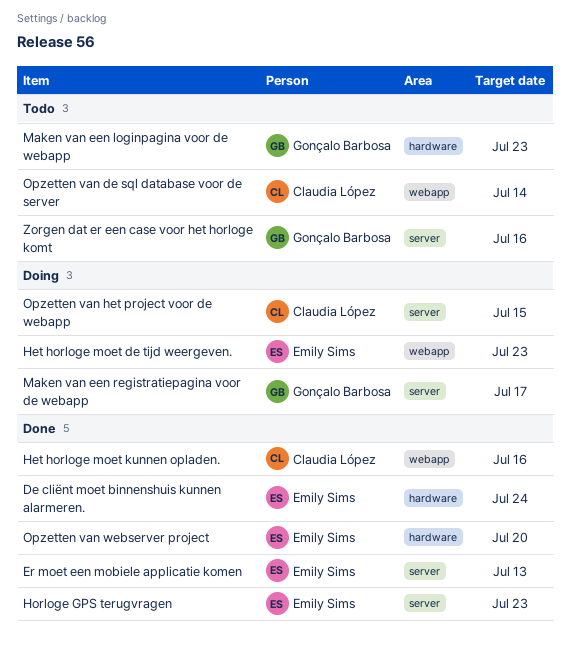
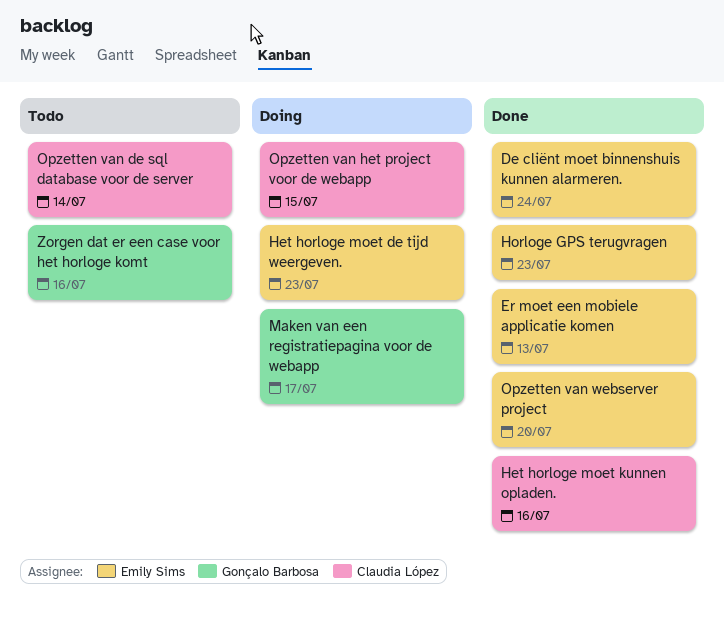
Maken van een loginpagina voor de webapp: present -> none

